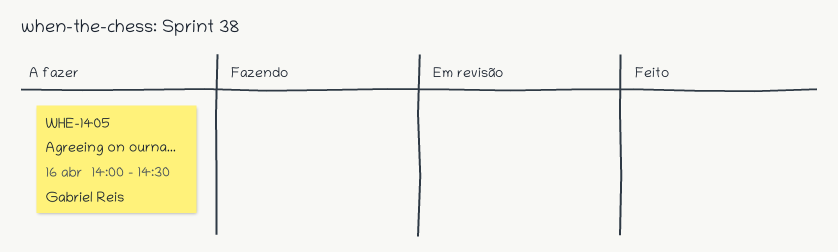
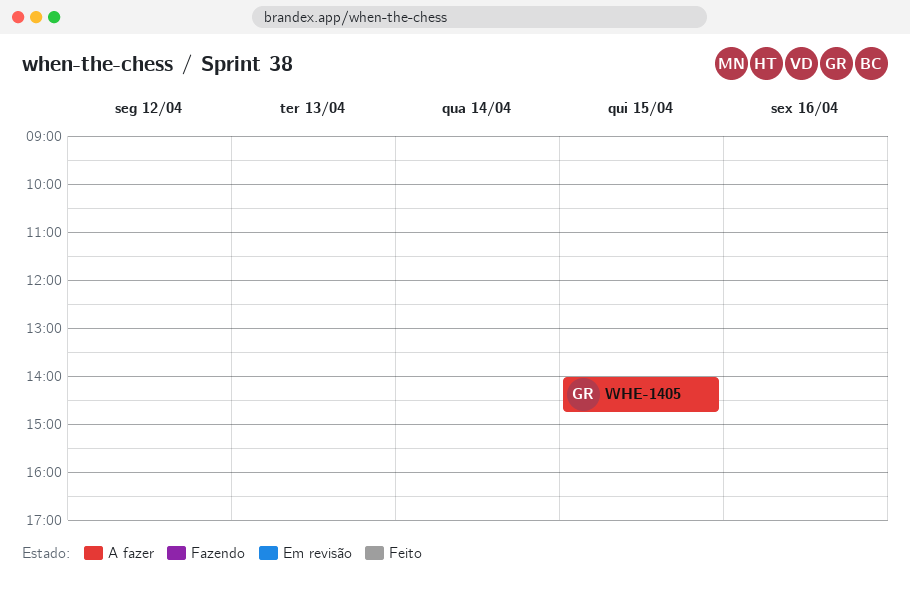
WHE-1405, day: Apr 16 -> Apr 15
WHE-1405, ends: 14:30 -> 14:45

